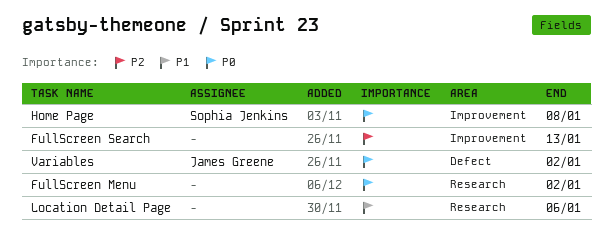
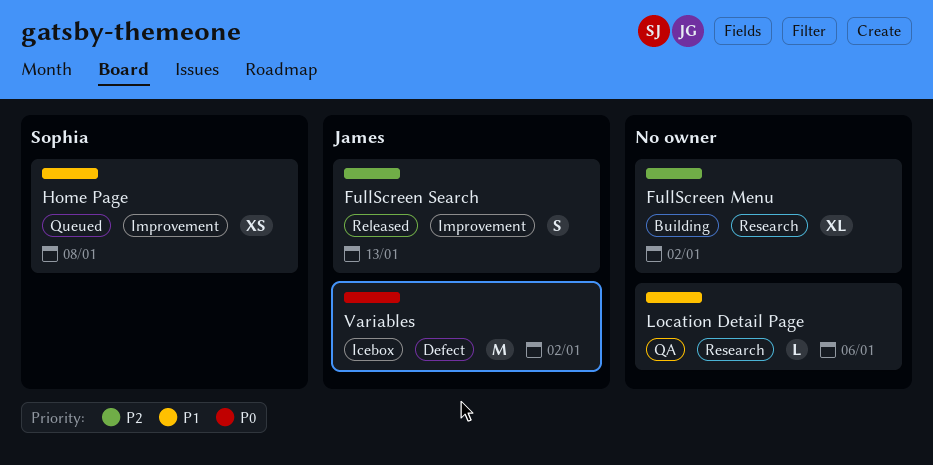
FullScreen Menu, priority: P0 -> P2
FullScreen Search, owner: none -> James Greene
Home Page, priority: P0 -> P1

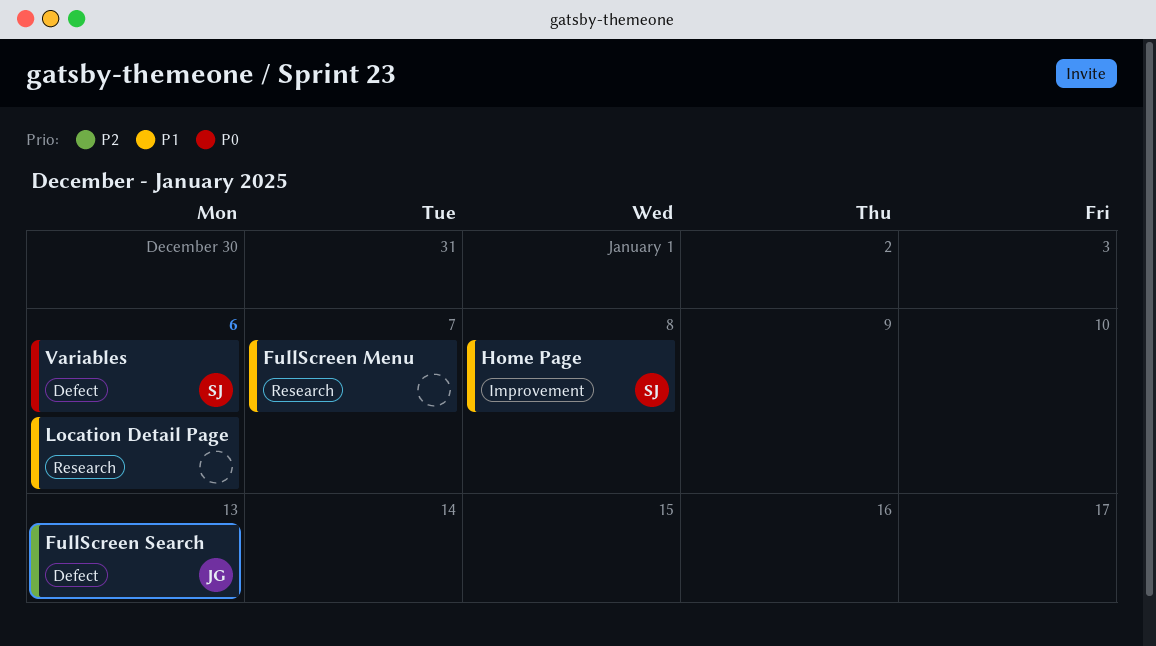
FullScreen Menu, priority: P2 -> P1
FullScreen Menu, due: Jan 2 -> Jan 7
FullScreen Search, label: Improvement -> Defect
Variables, owner: James -> Sophia
Variables, due: Jan 2 -> Jan 6

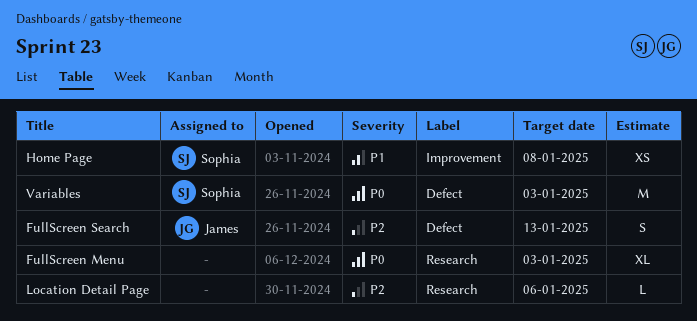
FullScreen Menu, priority: P1 -> P0
FullScreen Menu, due: Jan 7 -> Jan 3
Location Detail Page, priority: P1 -> P2
Variables, due: Jan 6 -> Jan 3

